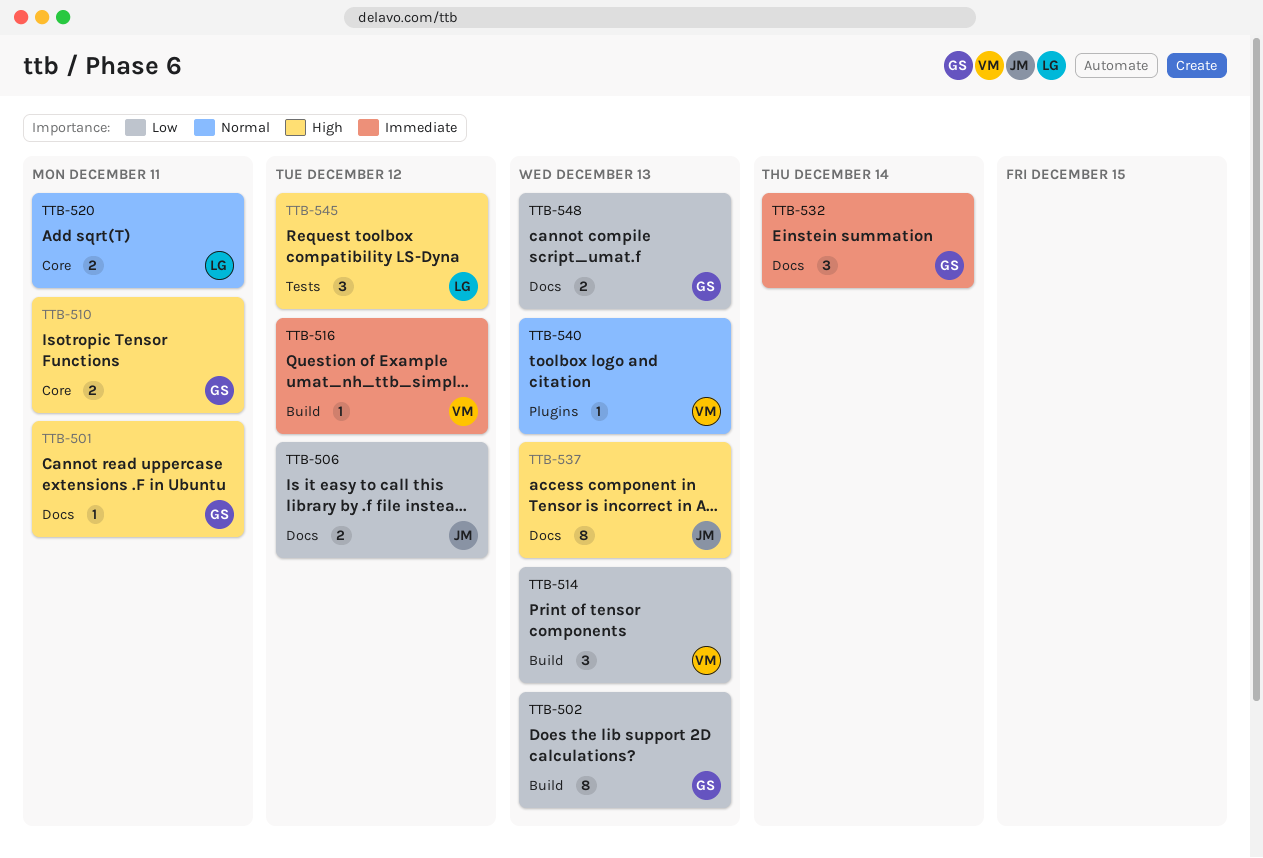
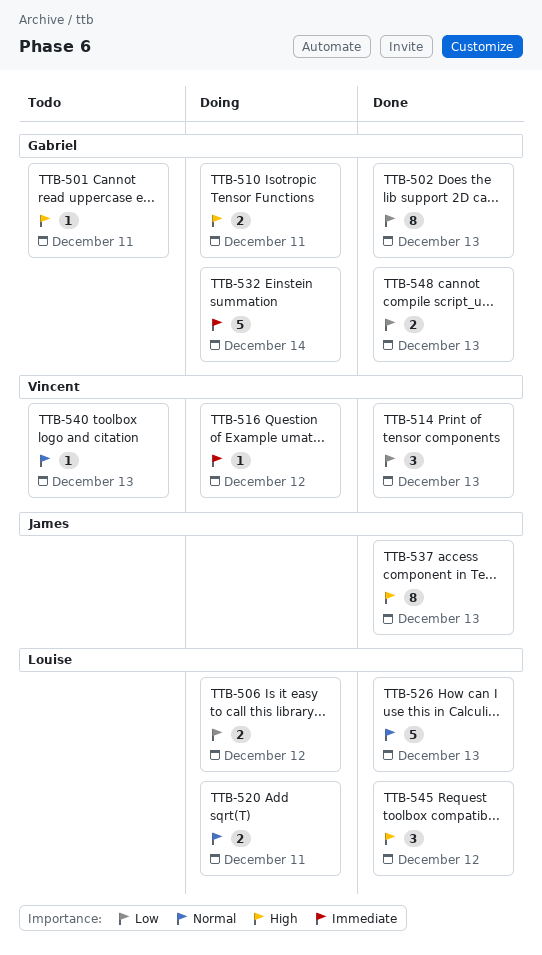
TTB-506, owner: James -> Louise
TTB-526: none -> present
TTB-532, estimate: 3 -> 5

